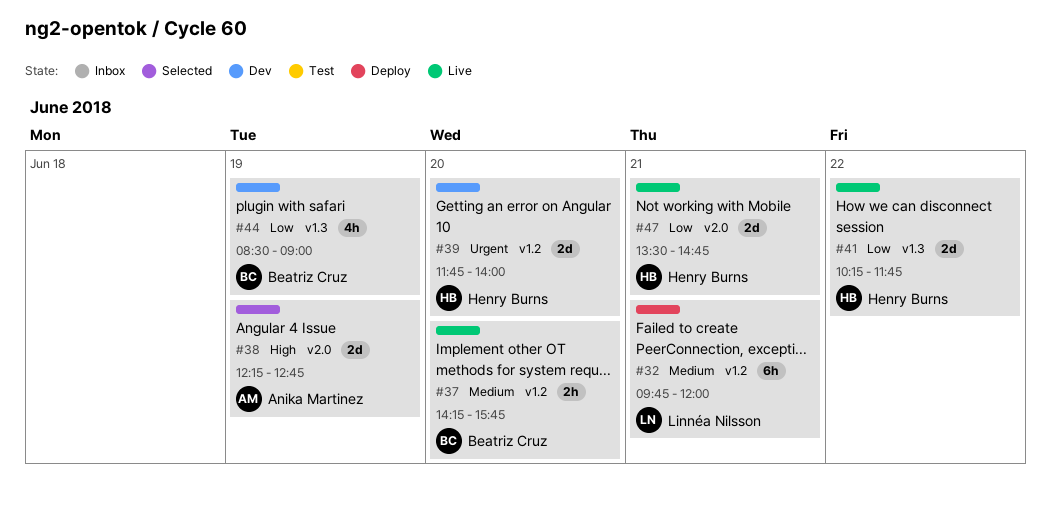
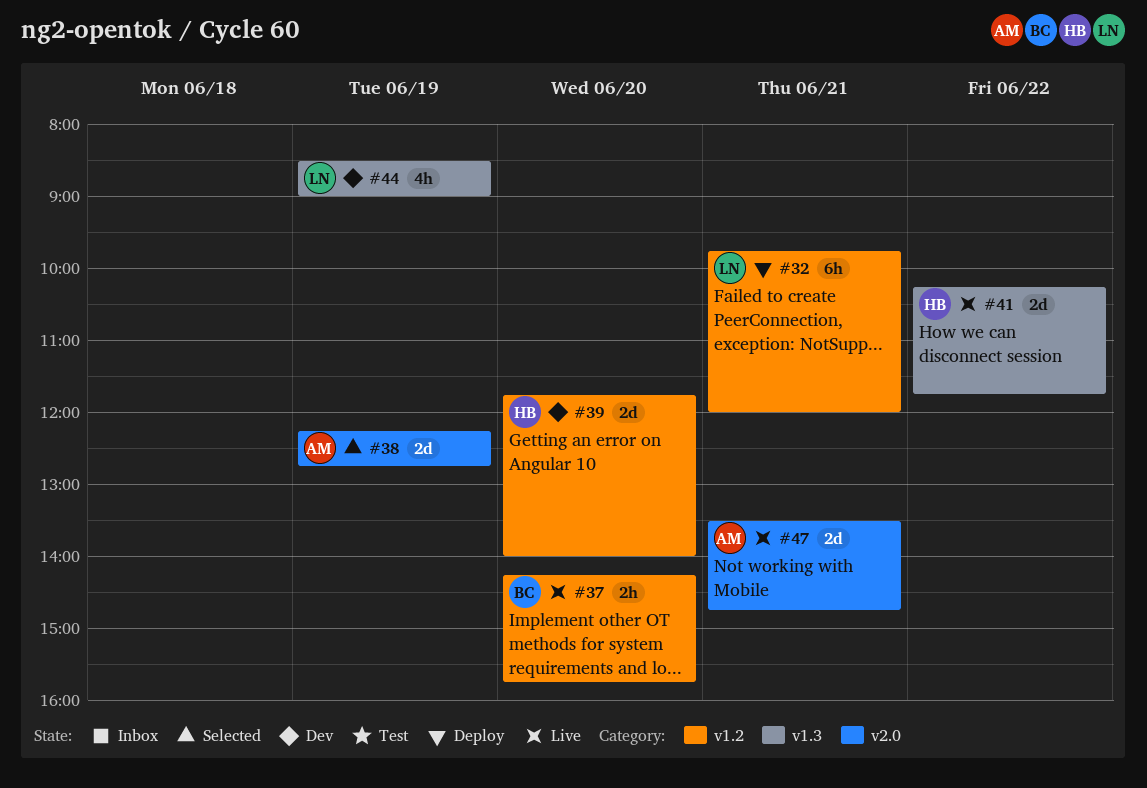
#44, owner: Beatriz Cruz -> Linnéa Nilsson
#47, owner: Henry Burns -> Anika Martinez

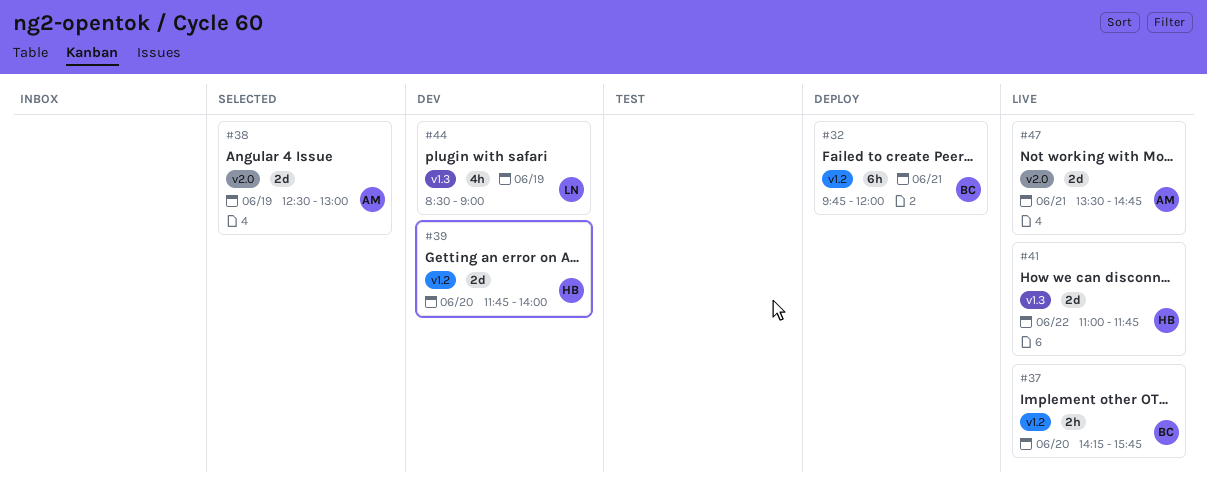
#32, owner: LN -> BC
#38, begins: 12:15 -> 12:30
#38, ends: 12:45 -> 13:00
#41, begins: 10:15 -> 11:00

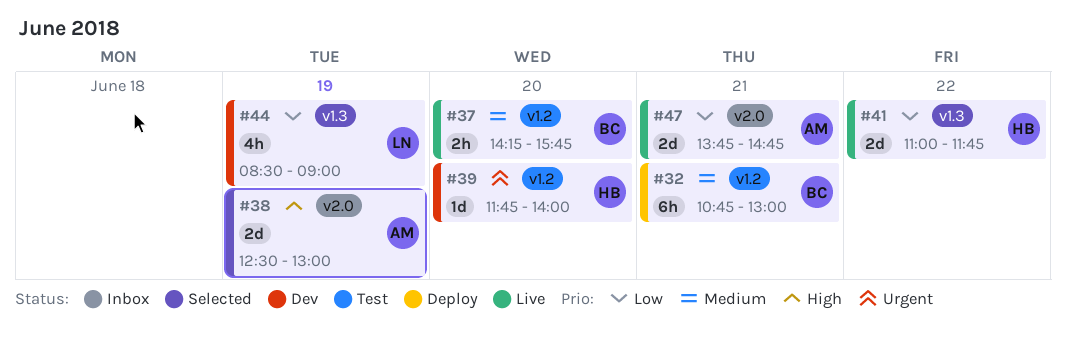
#32, begins: 09:45 -> 10:45
#32, ends: 12:00 -> 13:00
#39, estimate: 2d -> 1d
#47, begins: 13:30 -> 13:45

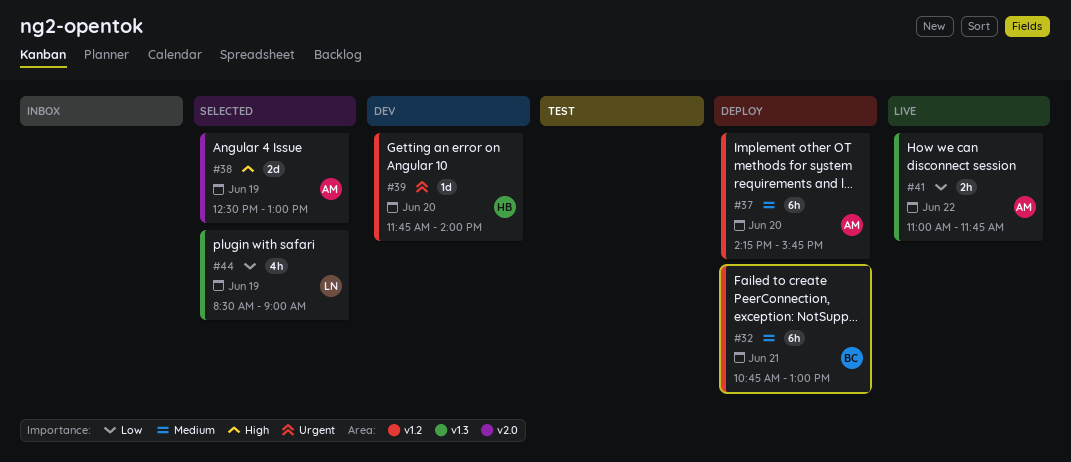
#37, status: Live -> Deploy
#37, owner: BC -> AM
#37, estimate: 2h -> 6h
#41, owner: HB -> AM
#41, estimate: 2d -> 2h
#44, status: Dev -> Selected
#47: present -> none

